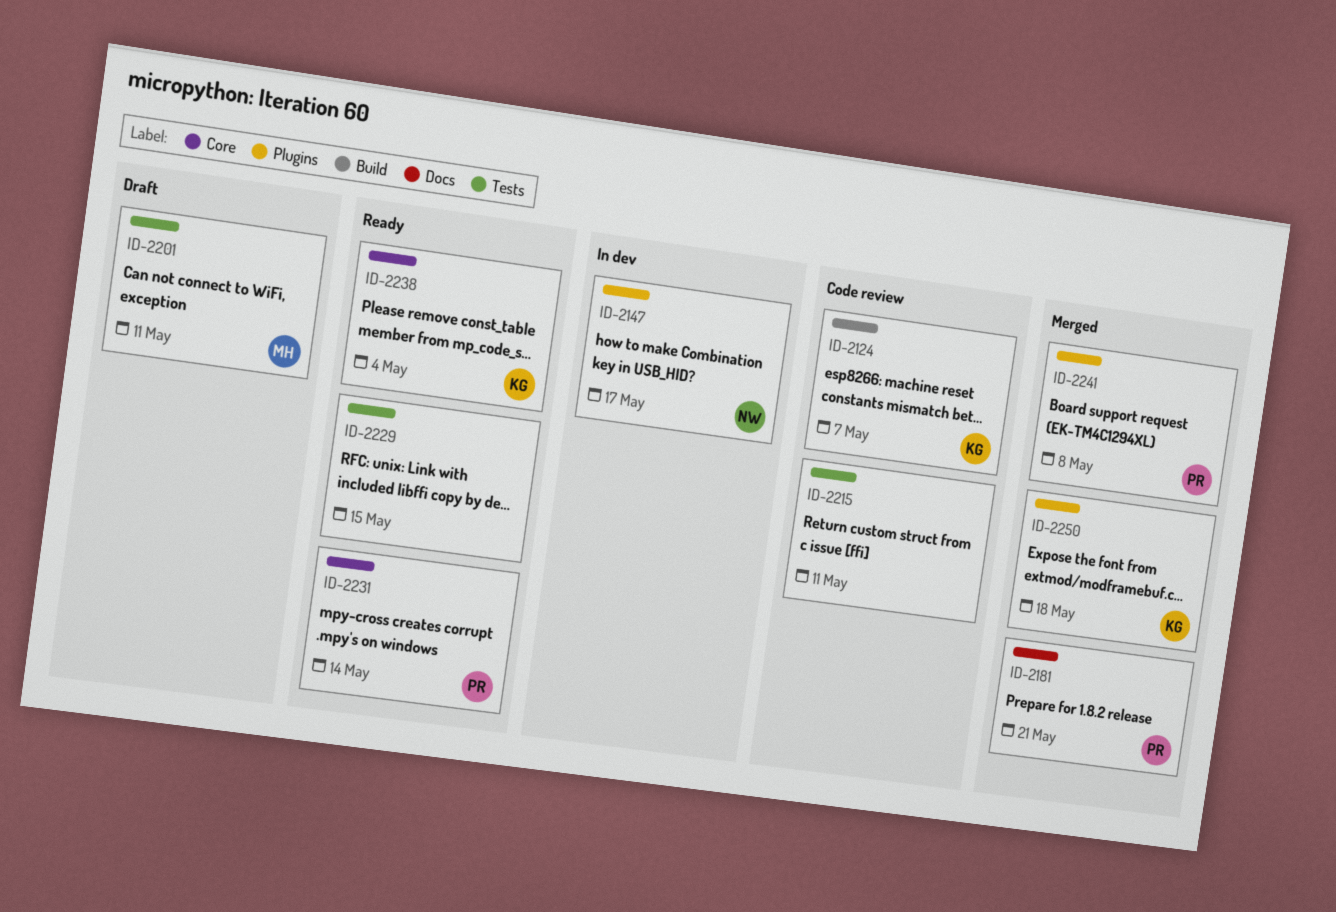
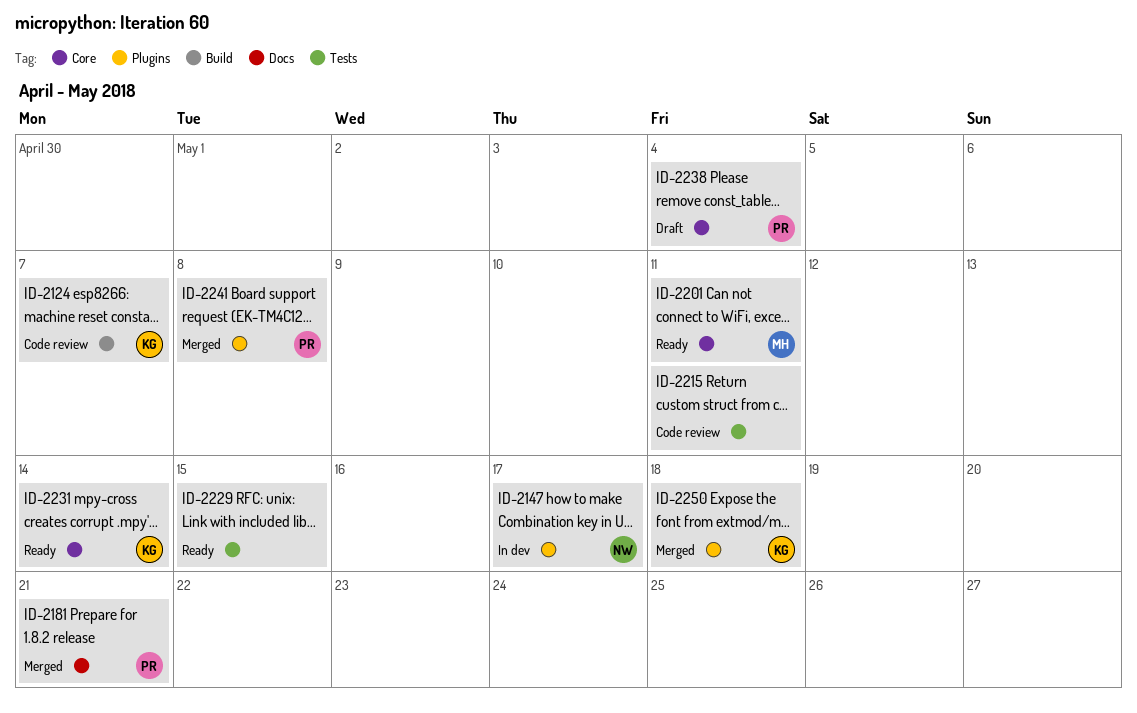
ID-2201, status: Draft -> Ready
ID-2201, label: Tests -> Core
ID-2231, owner: PR -> KG
ID-2238, status: Ready -> Draft
ID-2238, owner: KG -> PR

